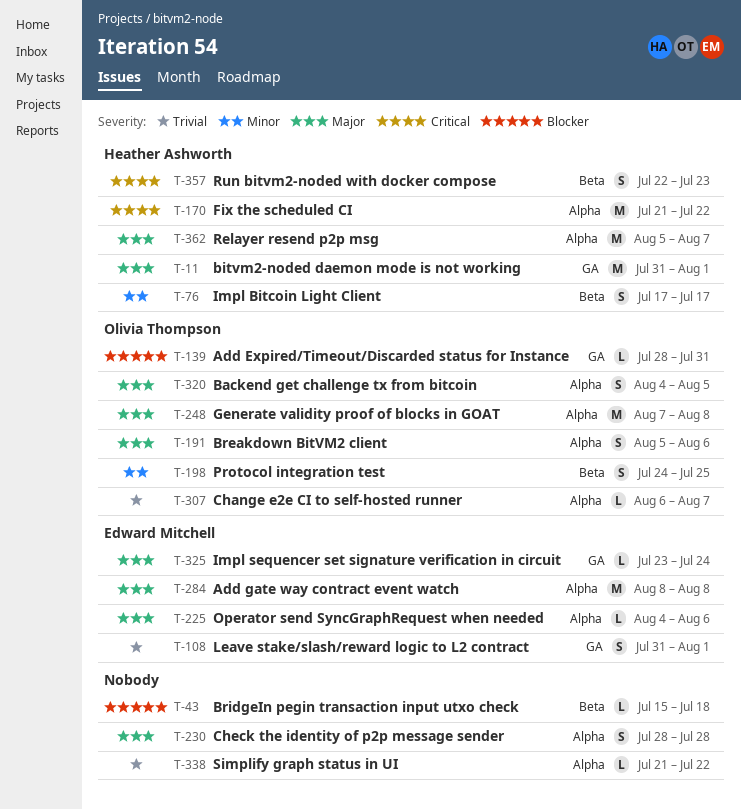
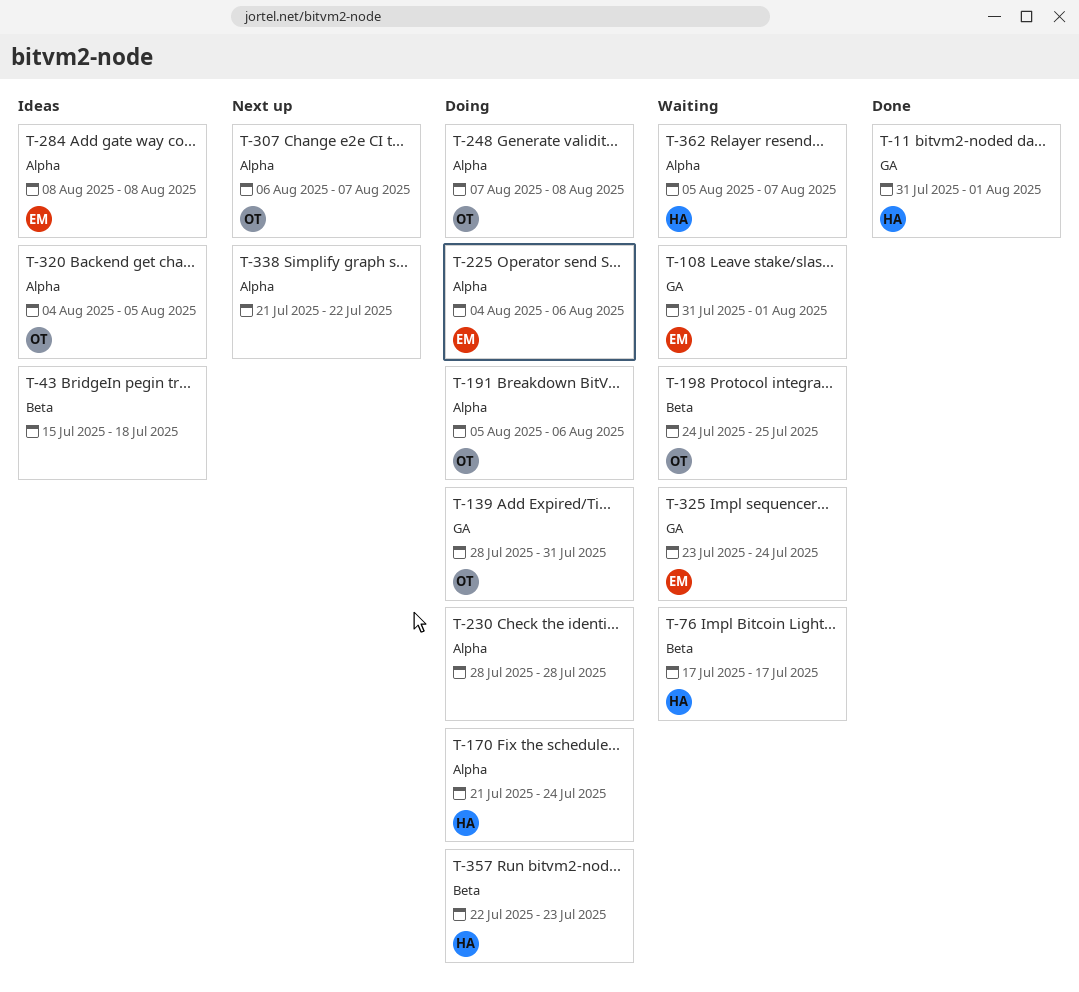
T-170, due: Jul 22 -> Jul 24

